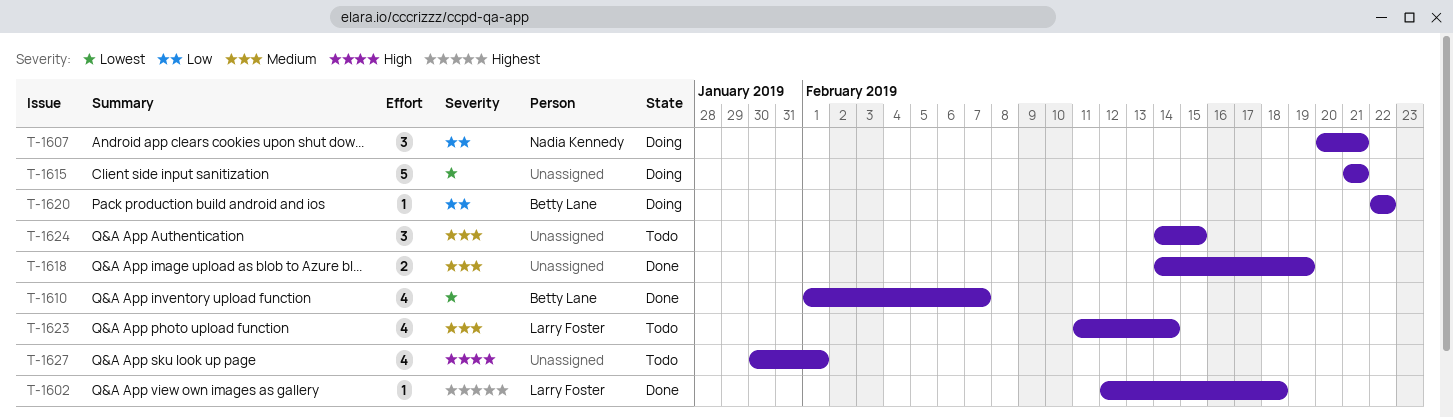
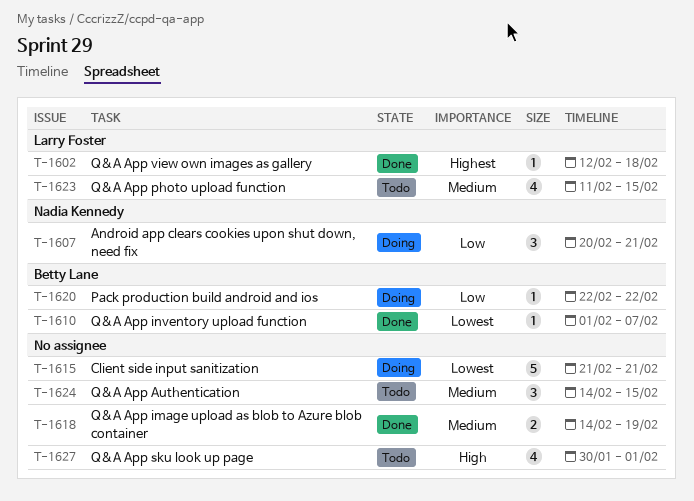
T-1610, estimate: 4 -> 1
T-1623, due: Feb 14 -> Feb 15

